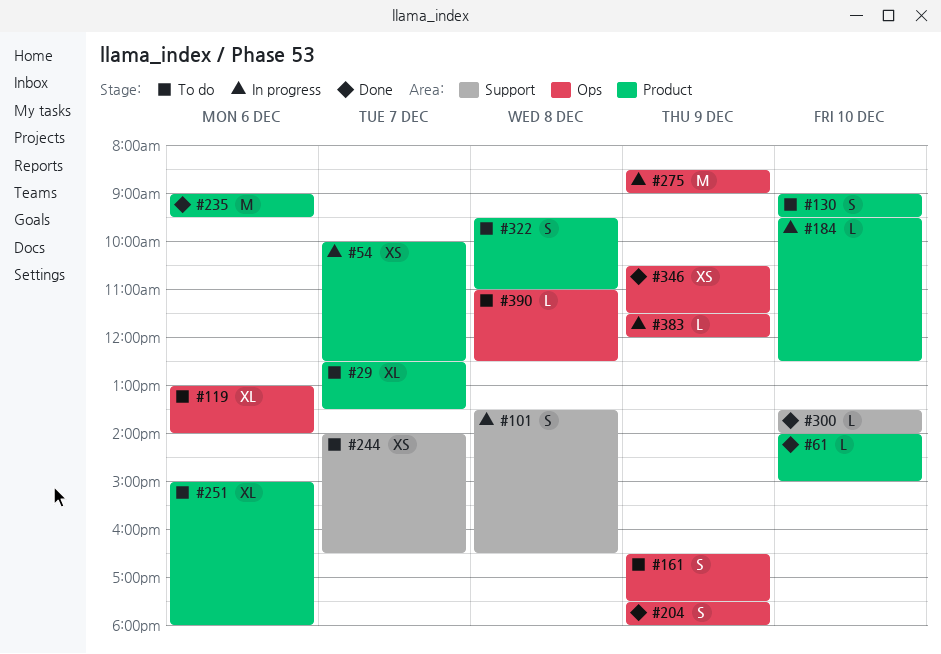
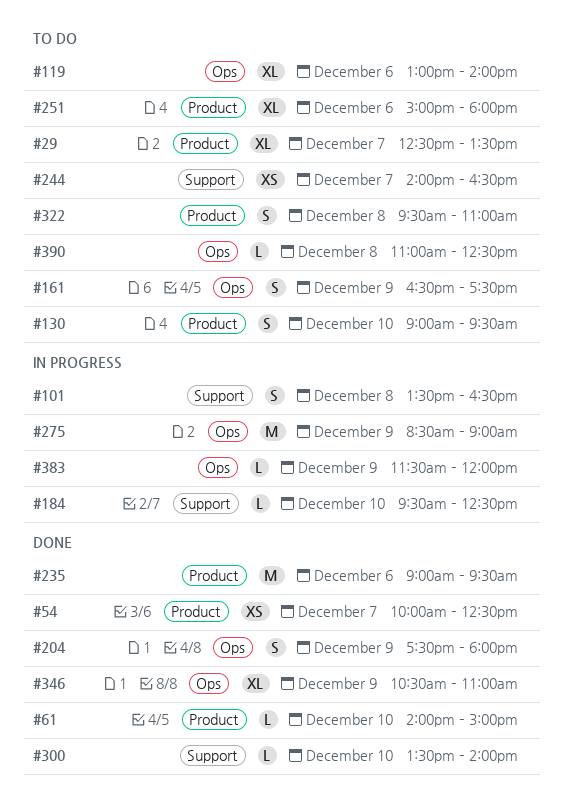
#54, status: In progress -> Done
#184, label: Product -> Support
#346, estimate: XS -> XL
#346, ends: 11:30 -> 11:00

